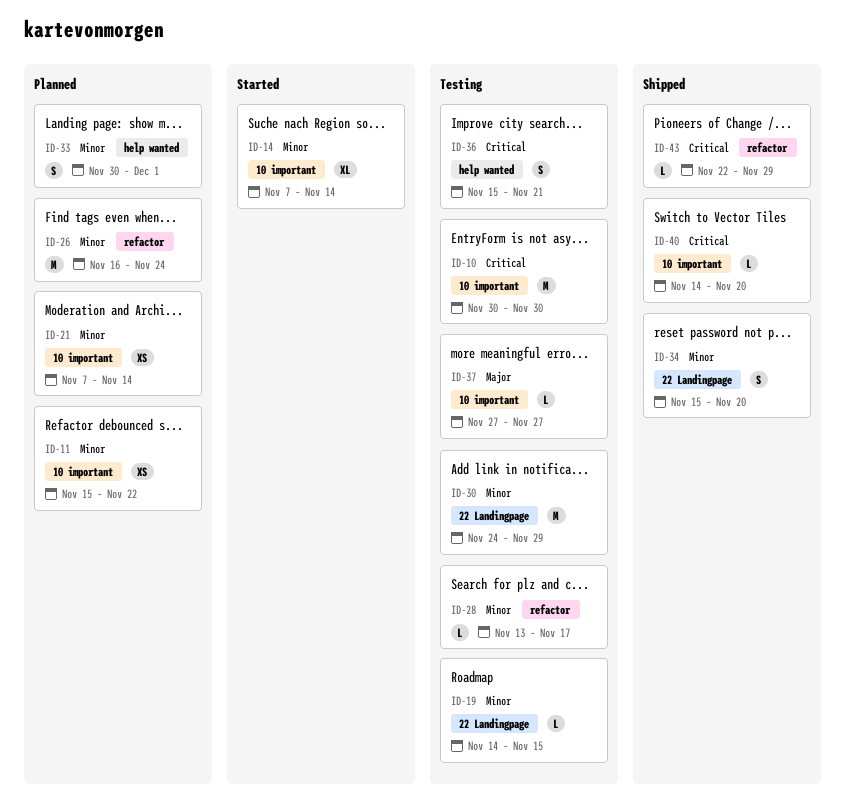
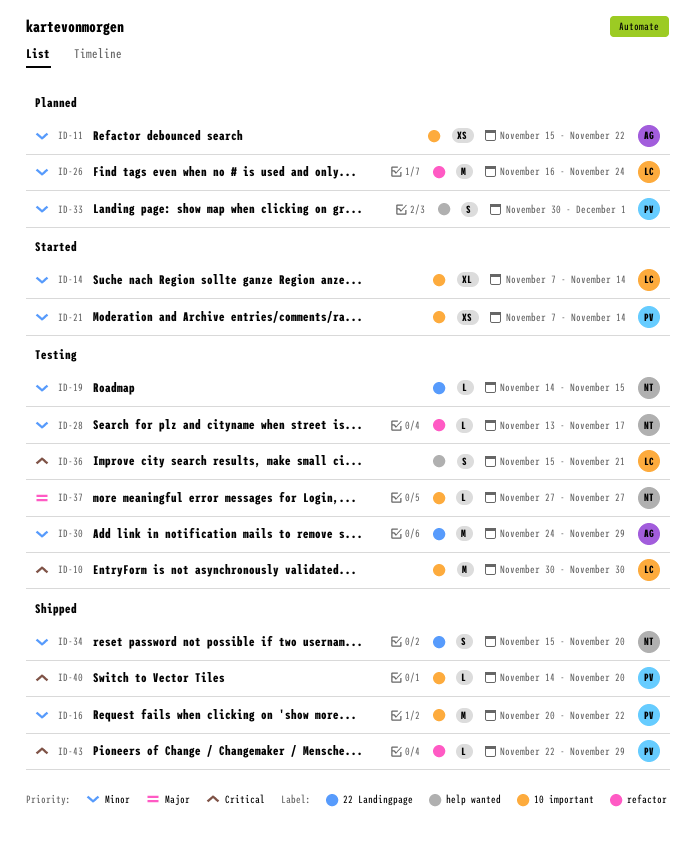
ID-16: none -> present
ID-21, status: Planned -> Started

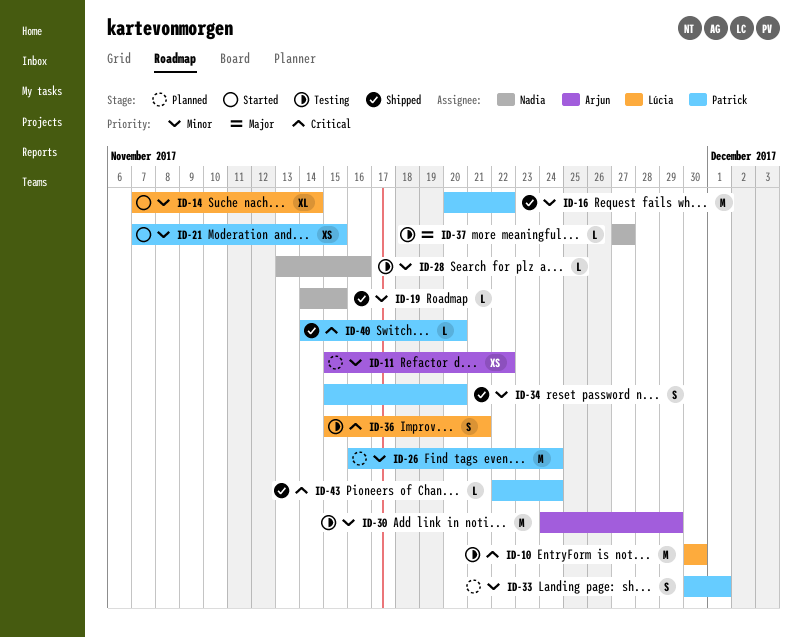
ID-19, status: Testing -> Shipped
ID-21, due: Nov 14 -> Nov 15
ID-26, owner: Lúcia -> Patrick
ID-28, due: Nov 17 -> Nov 16
ID-34, owner: Nadia -> Patrick
ID-43, due: Nov 29 -> Nov 24

